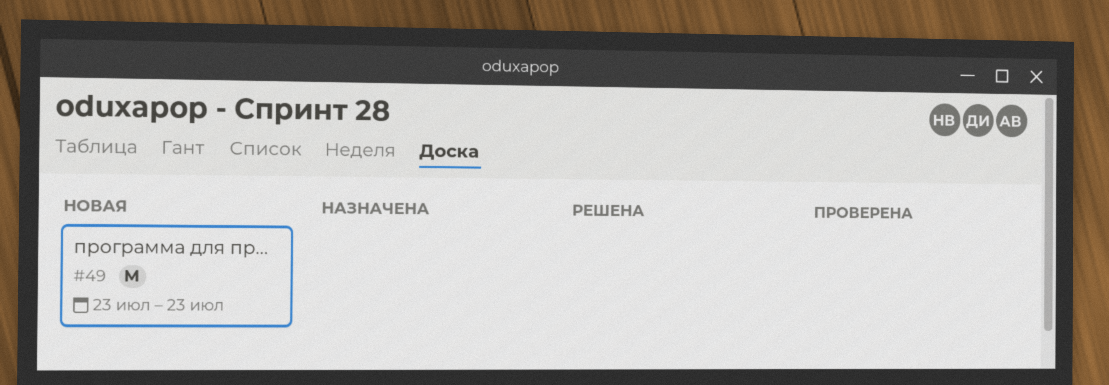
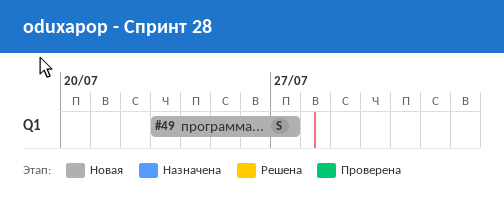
#49, estimate: M -> S
#49, due: Jul 23 -> Jul 27

